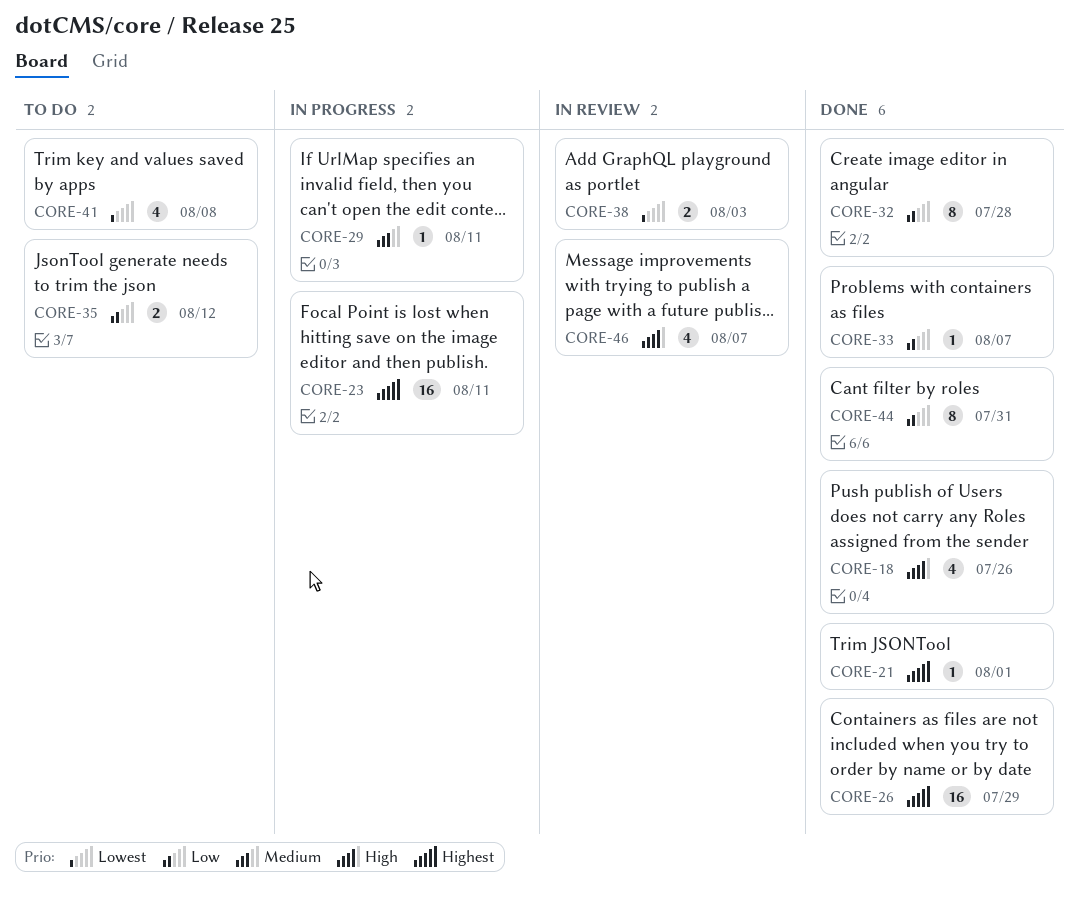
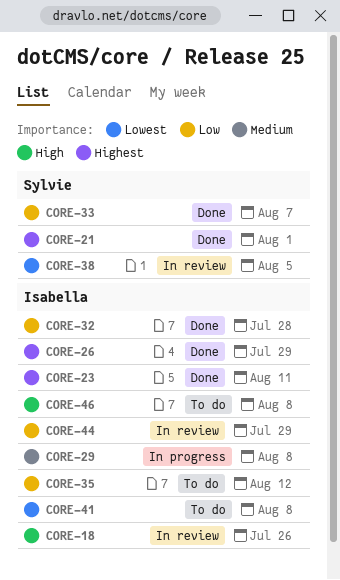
CORE-18, status: Done -> In review
CORE-23, status: In progress -> Done
CORE-29, due: Aug 11 -> Aug 8
CORE-38, due: Aug 3 -> Aug 5
CORE-44, status: Done -> In review
CORE-44, due: Jul 31 -> Jul 29
CORE-46, status: In review -> To do
CORE-46, due: Aug 7 -> Aug 8

